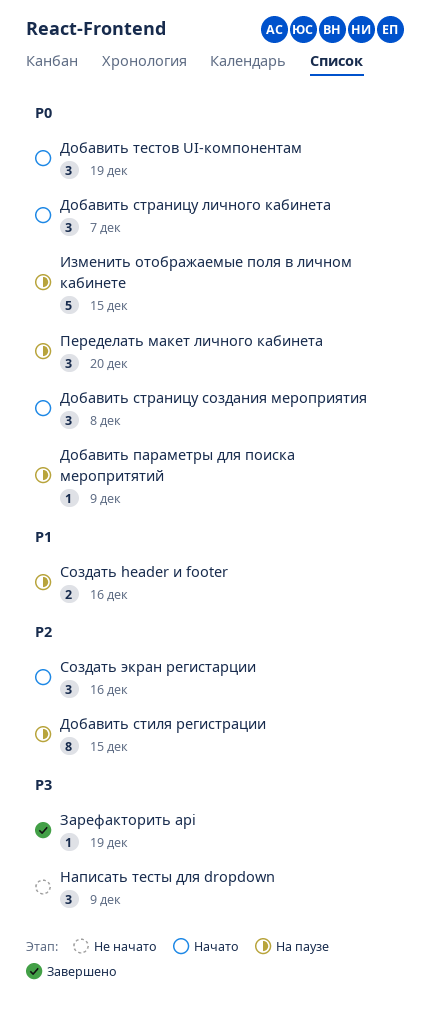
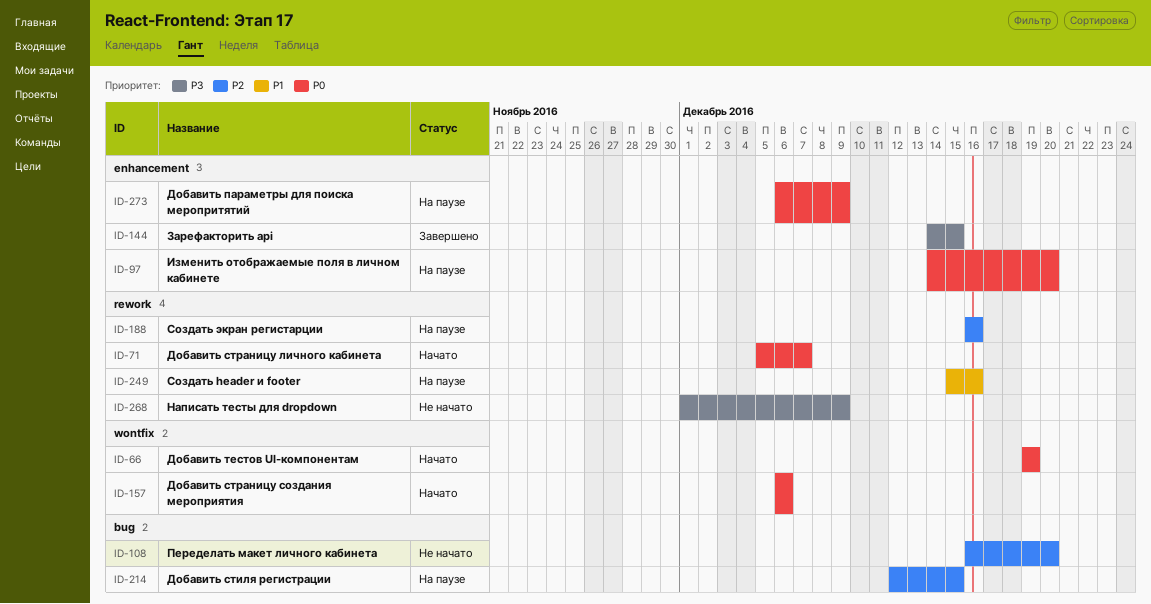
Добавить страницу создания мероприятия, due: Dec 8 -> Dec 6
Зарефакторить api, due: Dec 19 -> Dec 15
Изменить отображаемые поля в личном кабинете, due: Dec 15 -> Dec 20
Переделать макет личного кабинета, status: На паузе -> Не начато
Переделать макет личного кабинета, priority: P0 -> P2
Создать экран регистарции, status: Начато -> На паузе

